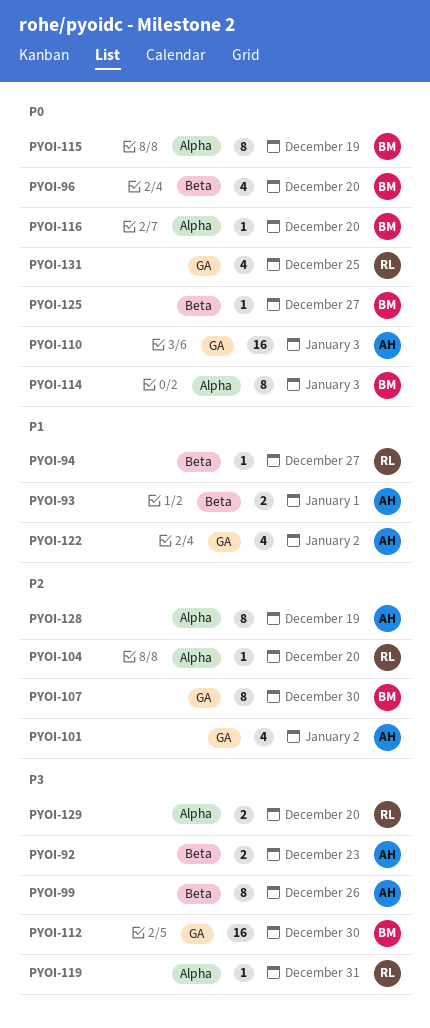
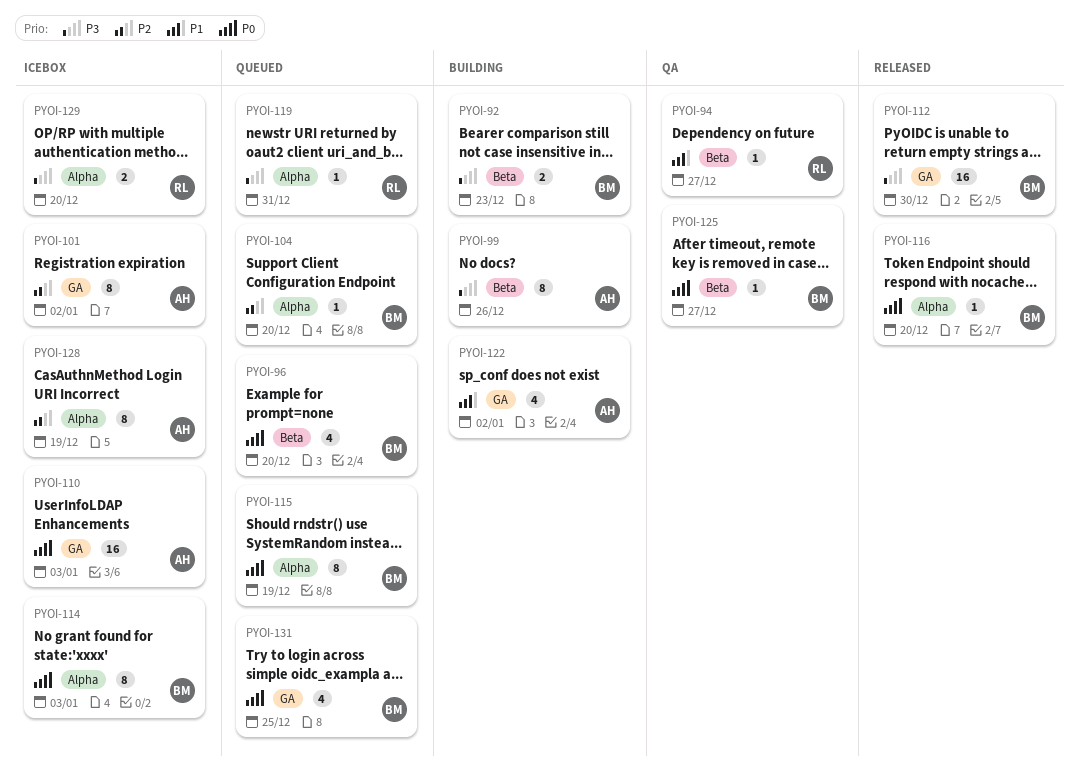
PYOI-92, owner: AH -> BM
PYOI-93: present -> none
PYOI-101, estimate: 4 -> 8
PYOI-104, owner: RL -> BM
PYOI-107: present -> none
PYOI-131, owner: RL -> BM

